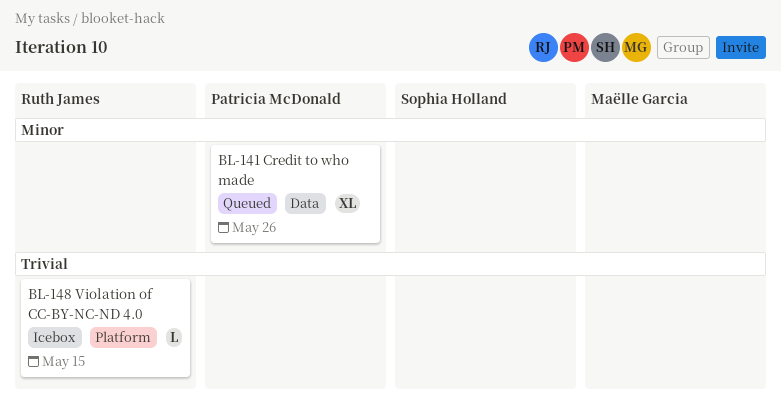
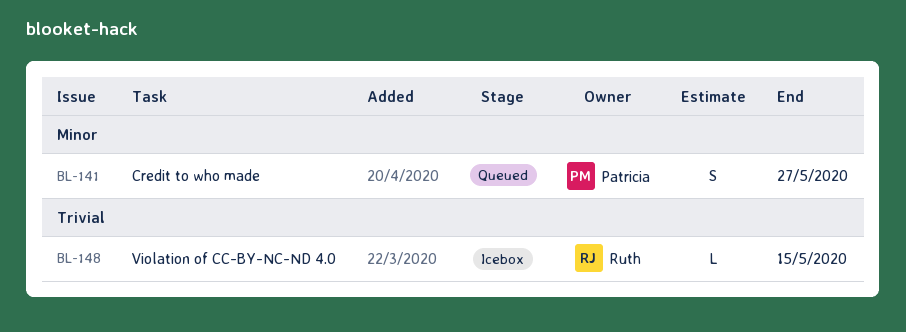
BL-141, estimate: XL -> S
BL-141, due: May 26 -> May 27

